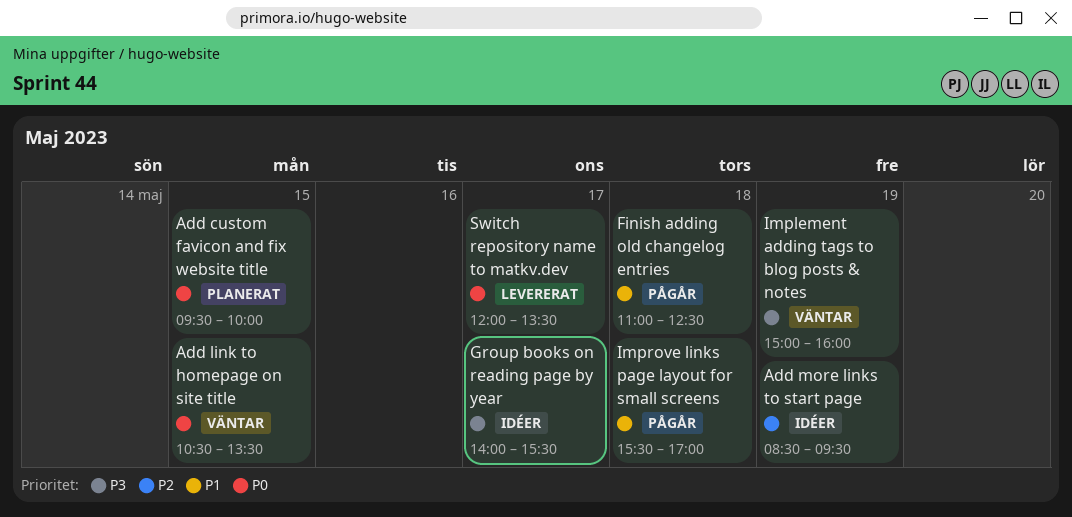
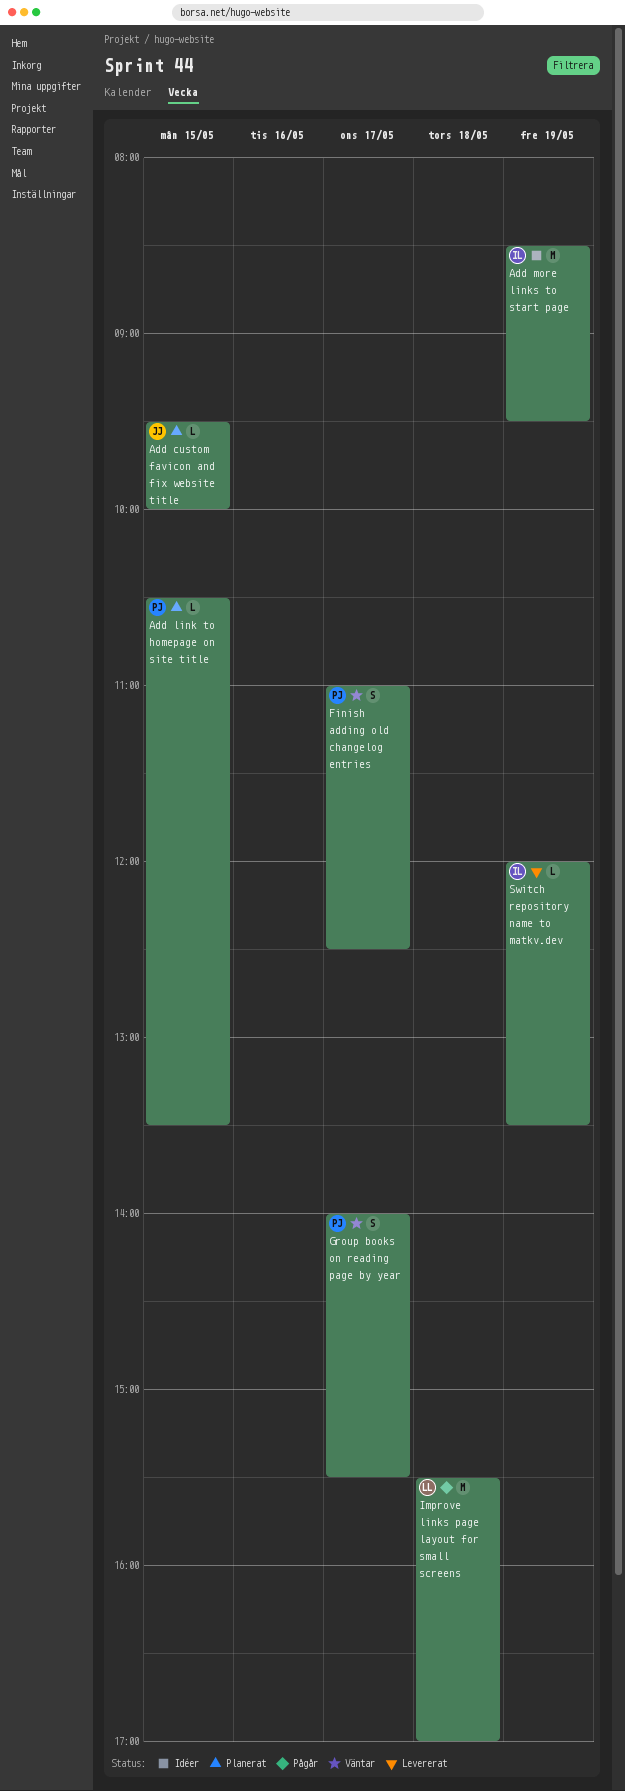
Add link to homepage on site title, status: Väntar -> Planerat
Finish adding old changelog entries, status: Pågår -> Väntar
Finish adding old changelog entries, day: May 18 -> May 17
Group books on reading page by year, status: Idéer -> Väntar
Implement adding tags to blog posts & notes: present -> none
Switch repository name to matkv.dev, day: May 17 -> May 19

